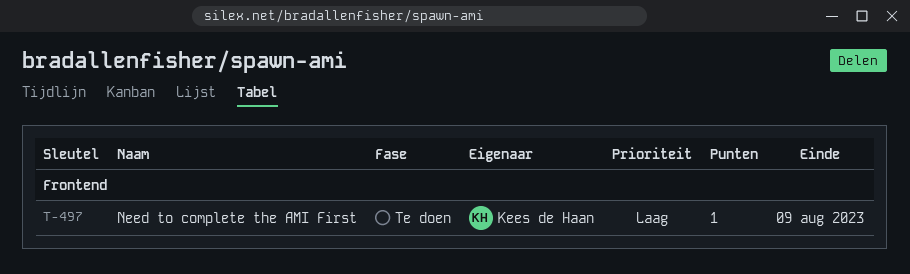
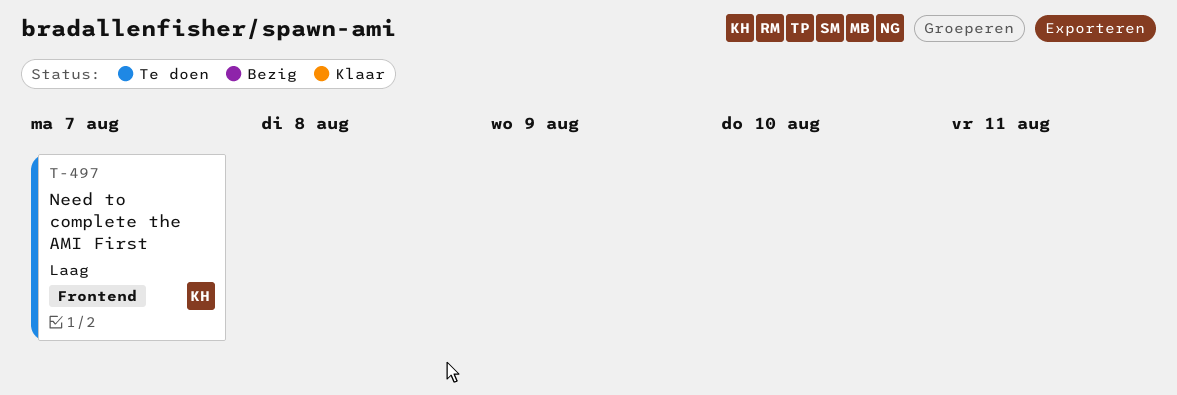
T-497, due: Aug 9 -> Aug 7

